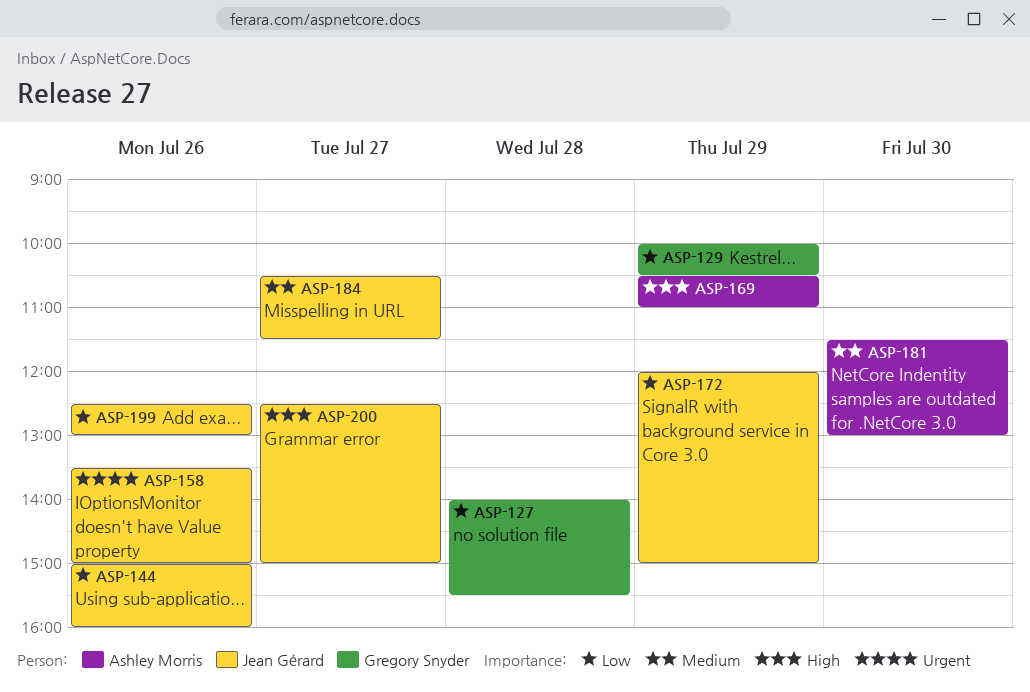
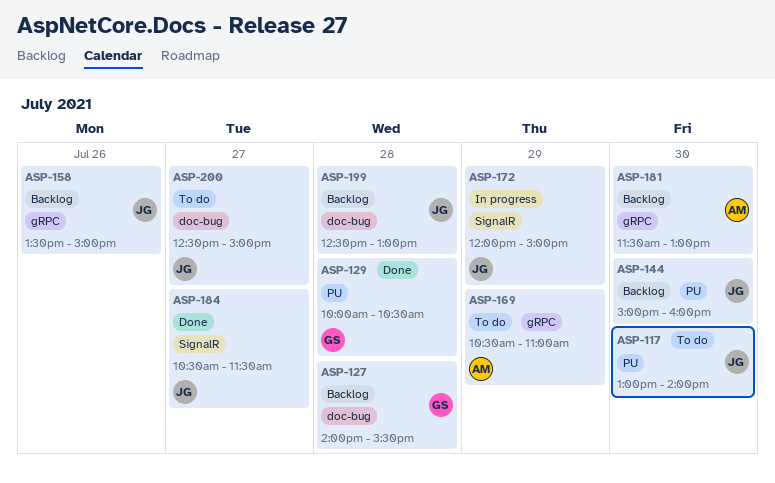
ASP-117: none -> present
ASP-129, day: Jul 29 -> Jul 28
ASP-144, day: Jul 26 -> Jul 30
ASP-199, day: Jul 26 -> Jul 28

